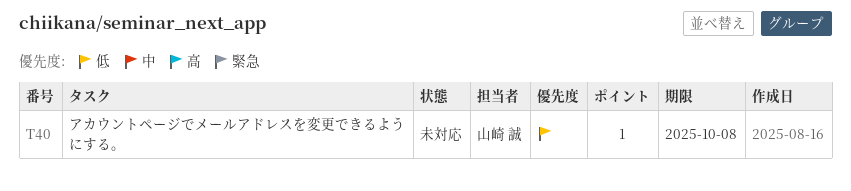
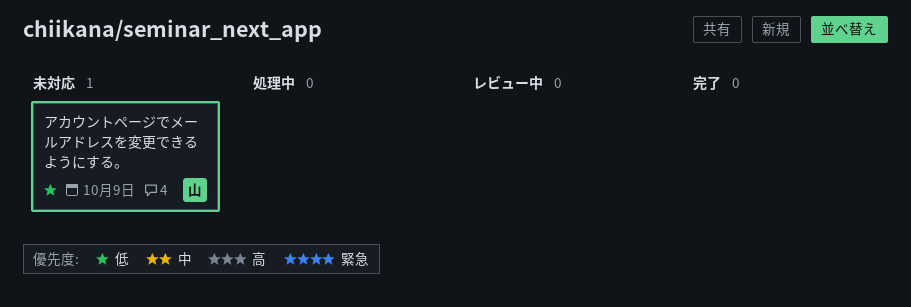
アカウントページでメールアドレスを変更できるようにする。, due: Oct 8 -> Oct 9

